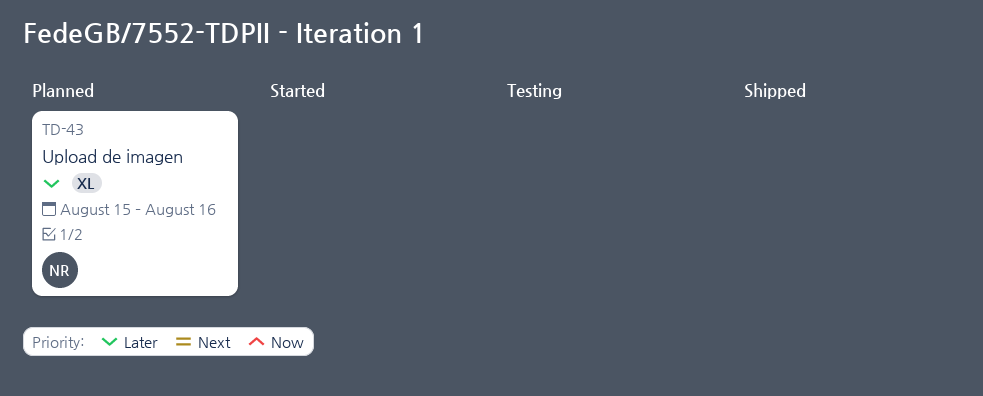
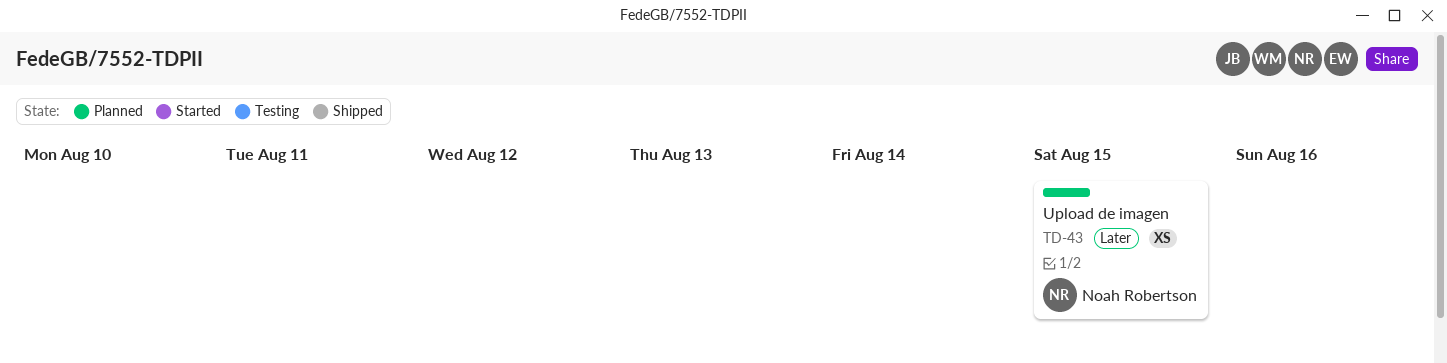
TD-43, estimate: XL -> XS
TD-43, due: Aug 16 -> Aug 15

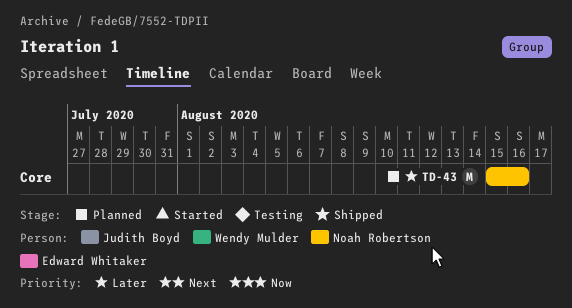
TD-43, estimate: XS -> M
TD-43, due: Aug 15 -> Aug 16

